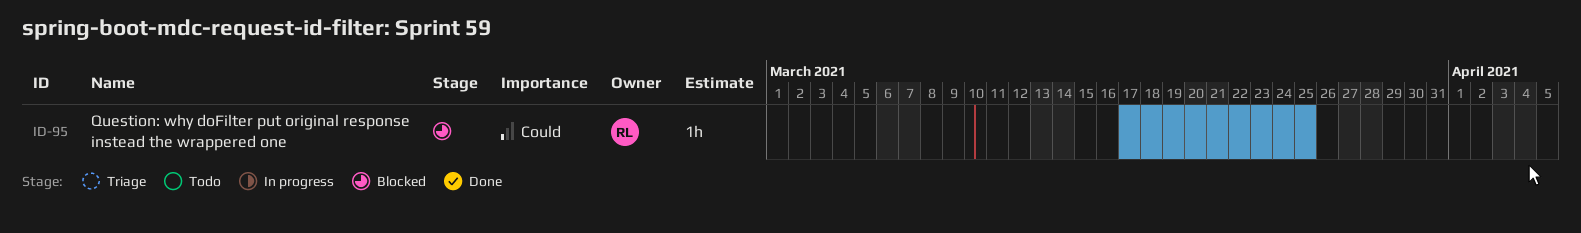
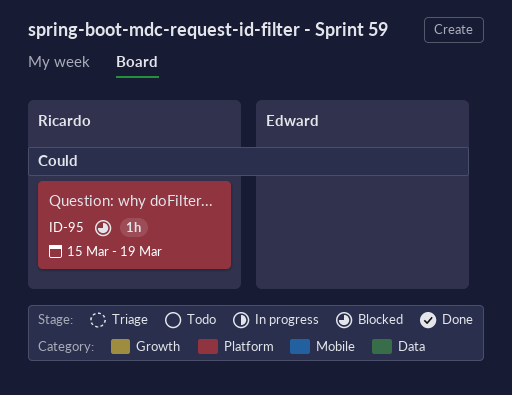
ID-95, start: Mar 17 -> Mar 15
ID-95, due: Mar 25 -> Mar 19

